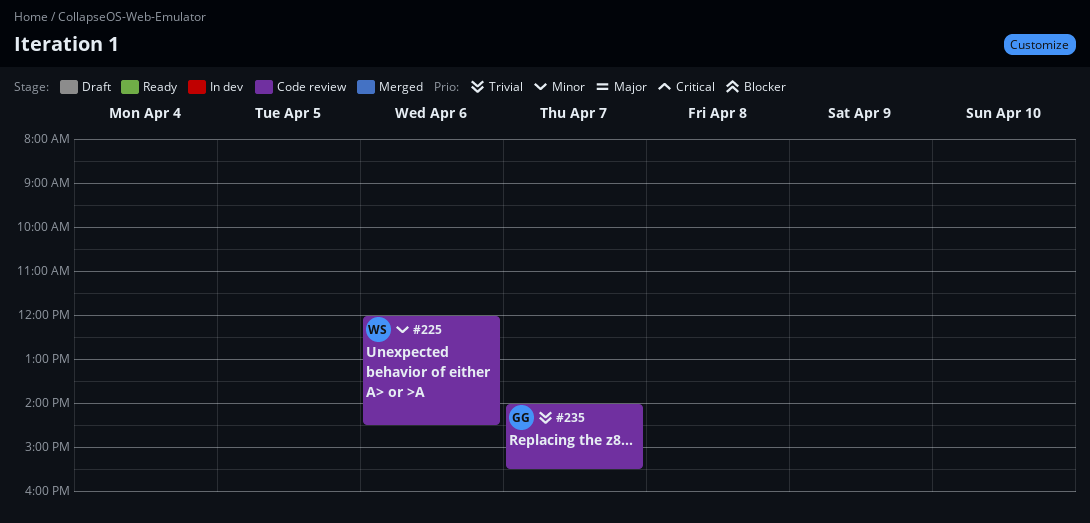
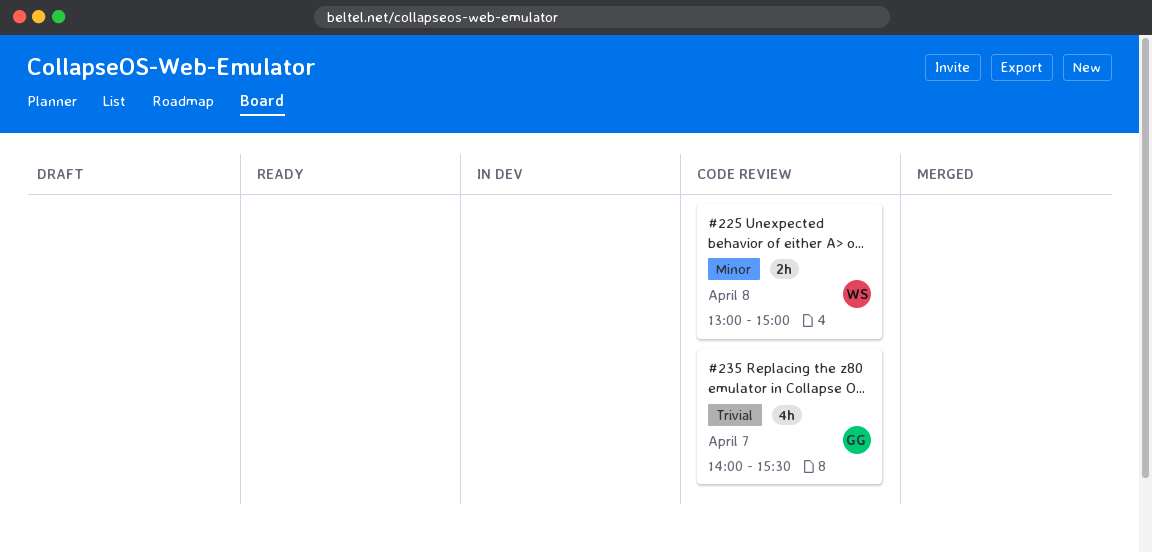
#225, day: Apr 6 -> Apr 8
#225, begins: 12:00 -> 13:00
#225, ends: 14:30 -> 15:00

